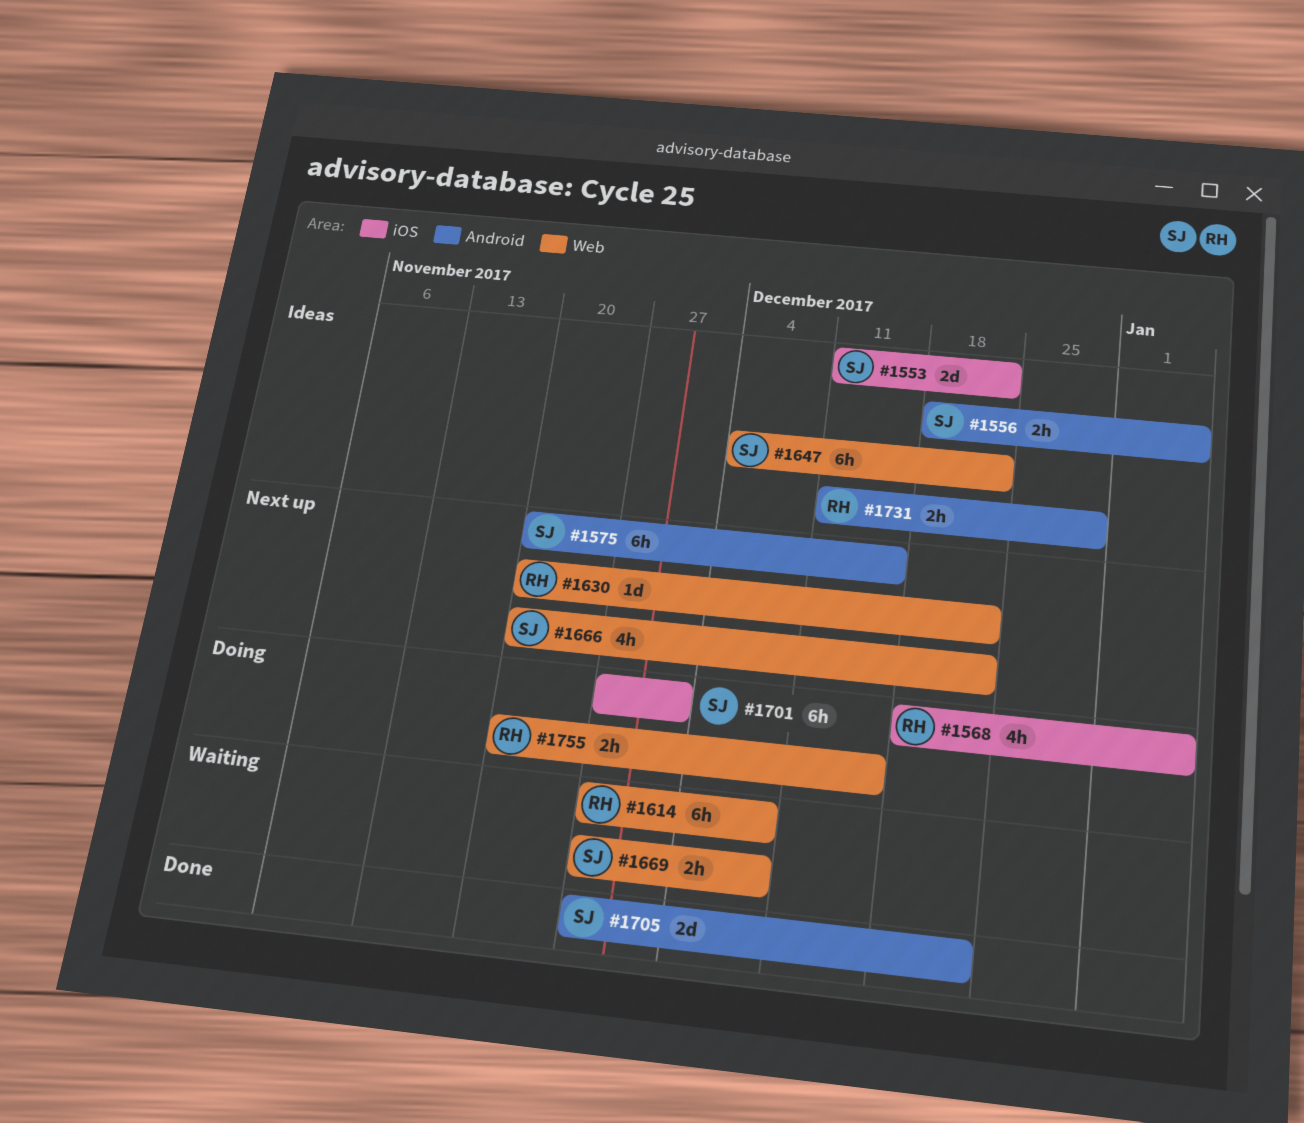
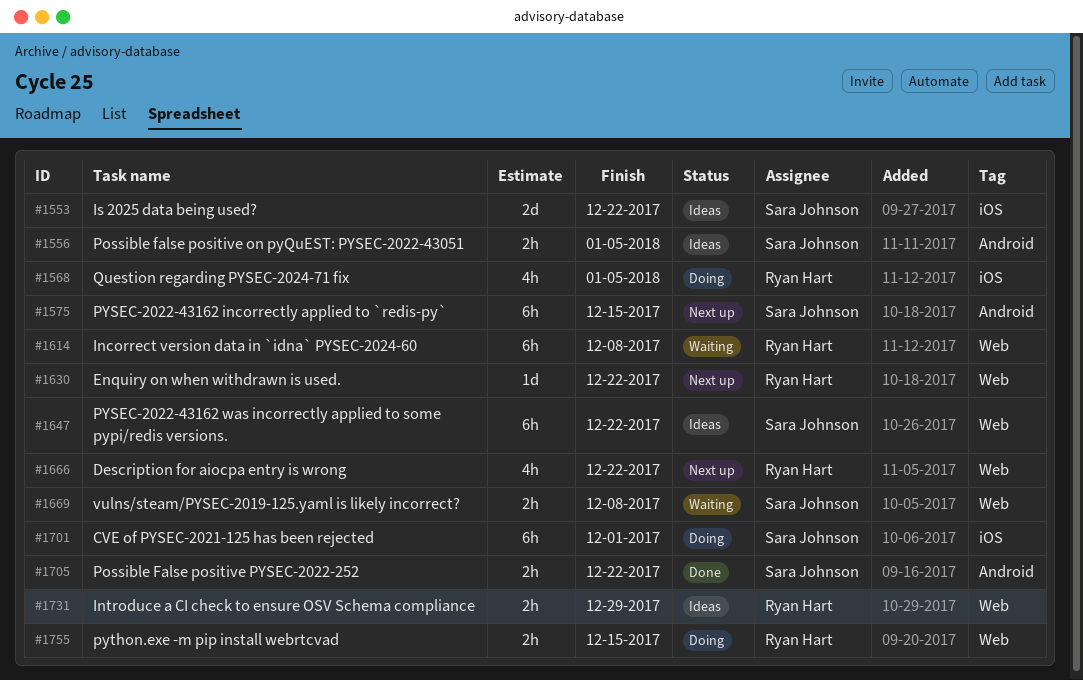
#1666, owner: Sara Johnson -> Ryan Hart
#1705, estimate: 2d -> 2h
#1731, label: Android -> Web

